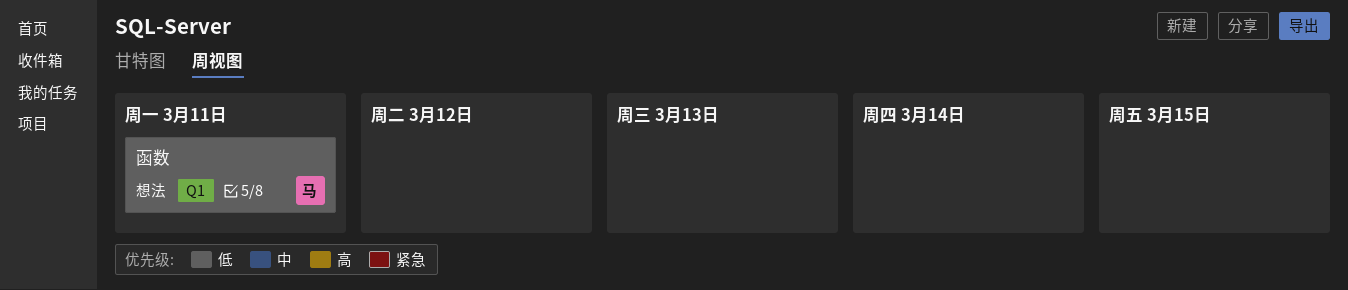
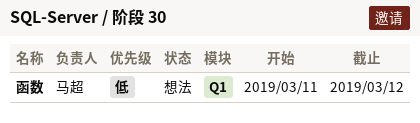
函数, due: Mar 11 -> Mar 12

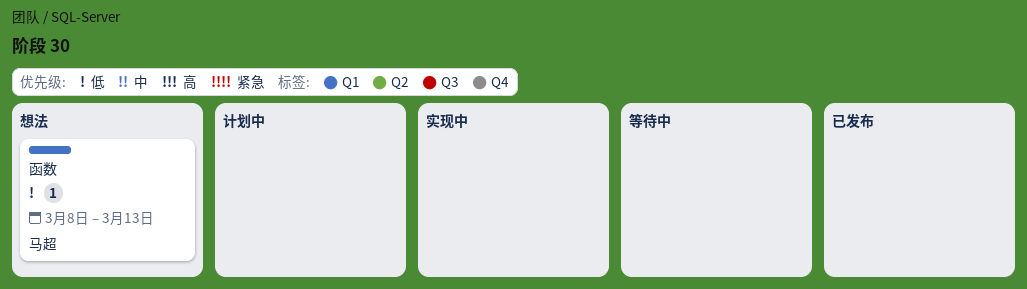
函数, start: Mar 11 -> Mar 8
函数, due: Mar 12 -> Mar 13

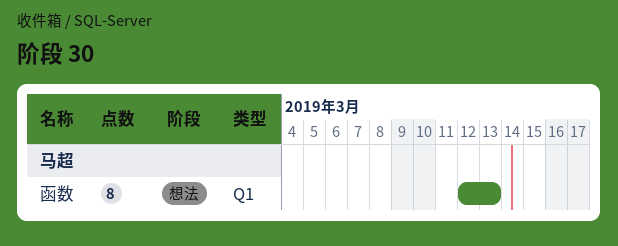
函数, estimate: 1 -> 8
函数, start: Mar 8 -> Mar 12

